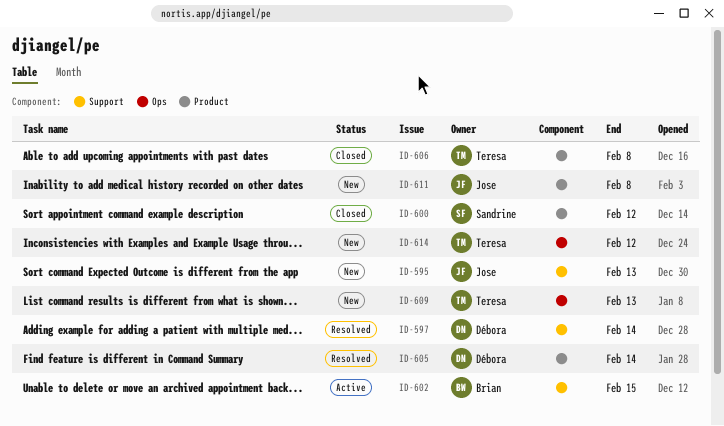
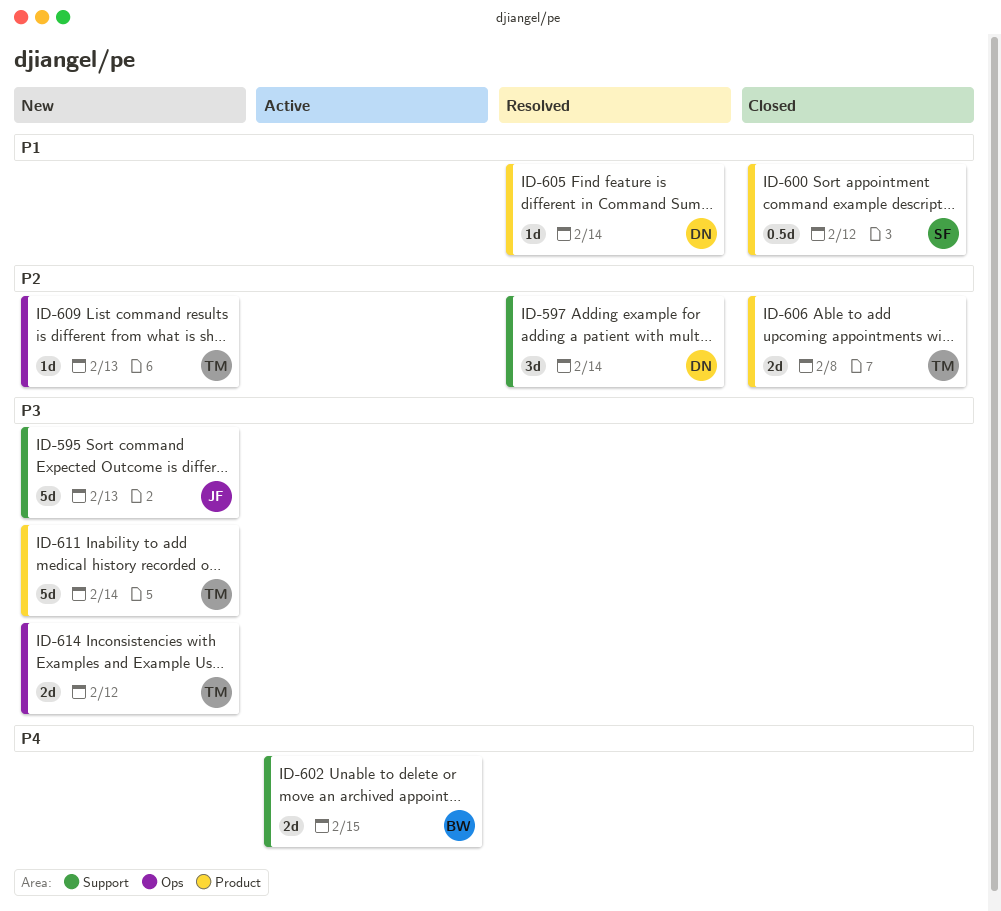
ID-611, owner: Jose -> Teresa
ID-611, due: Feb 8 -> Feb 14

